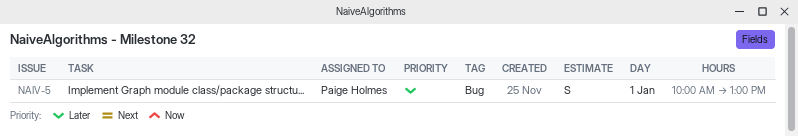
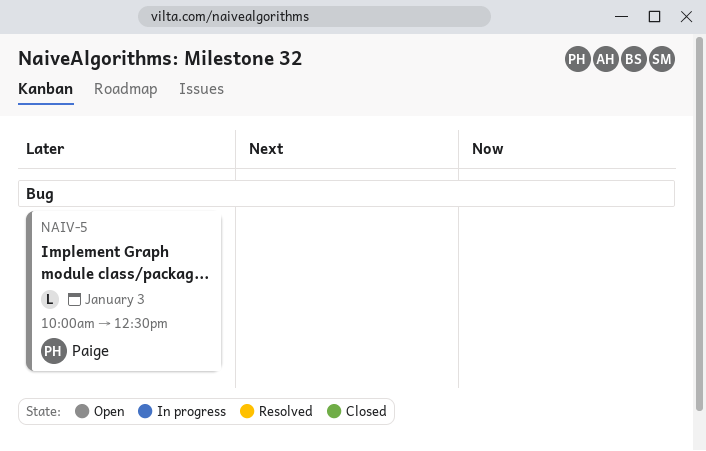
NAIV-5, estimate: S -> L
NAIV-5, day: Jan 1 -> Jan 3
NAIV-5, ends: 13:00 -> 12:30

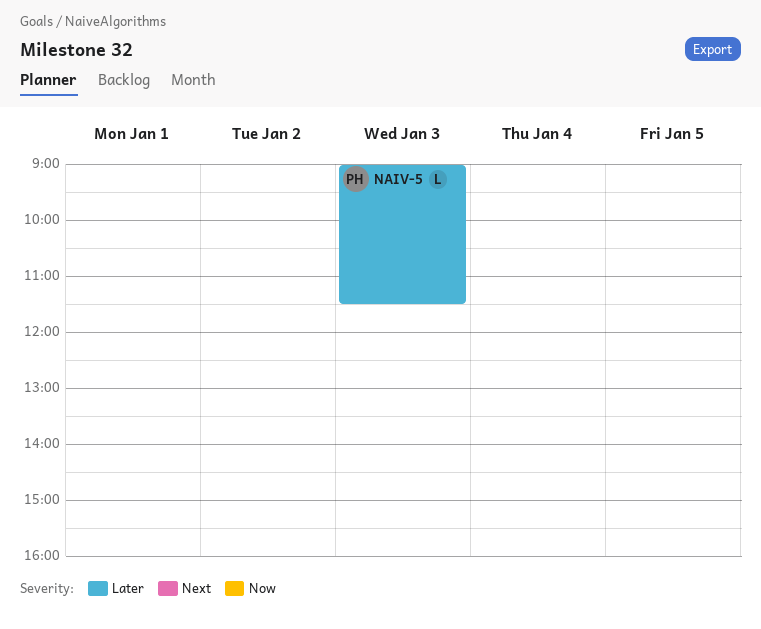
NAIV-5, begins: 10:00 -> 09:00
NAIV-5, ends: 12:30 -> 11:30

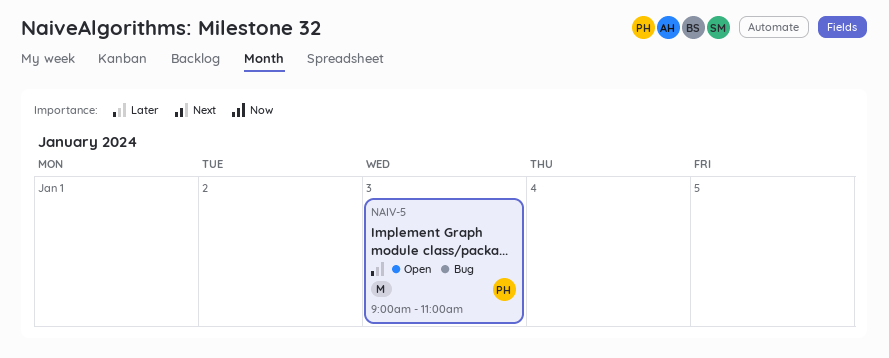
NAIV-5, estimate: L -> M
NAIV-5, ends: 11:30 -> 11:00

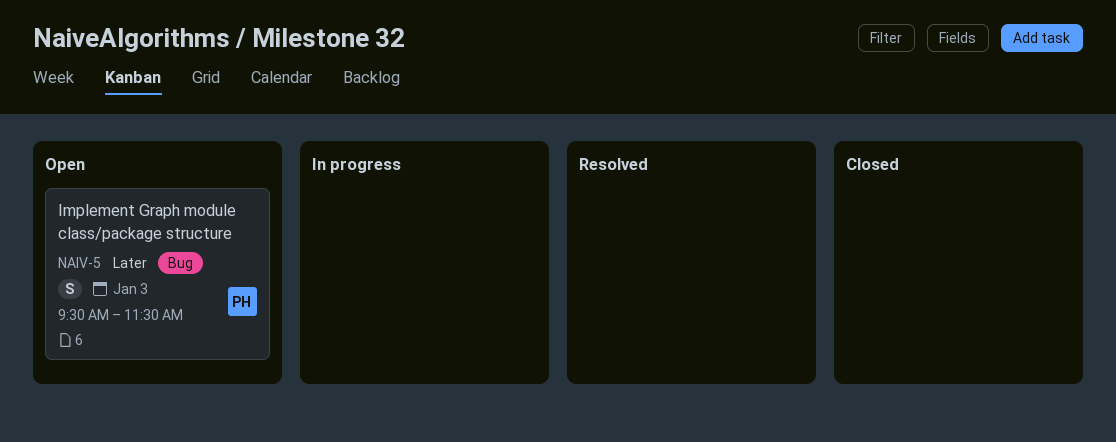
NAIV-5, estimate: M -> S
NAIV-5, begins: 09:00 -> 09:30
NAIV-5, ends: 11:00 -> 11:30

